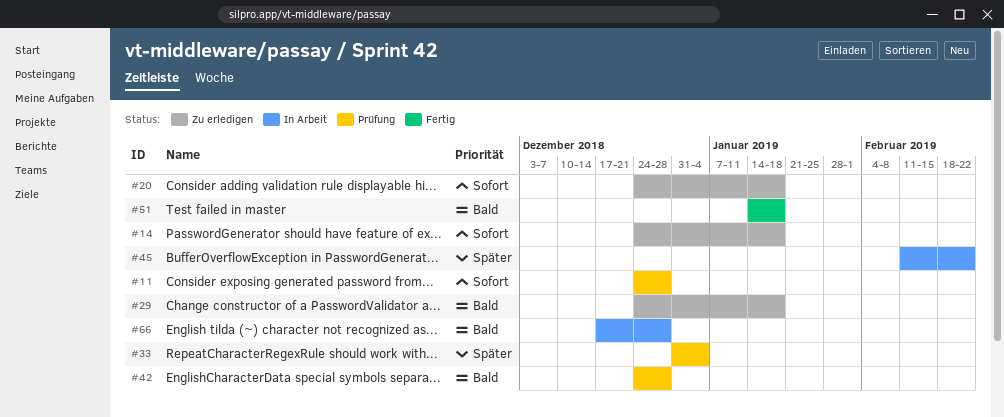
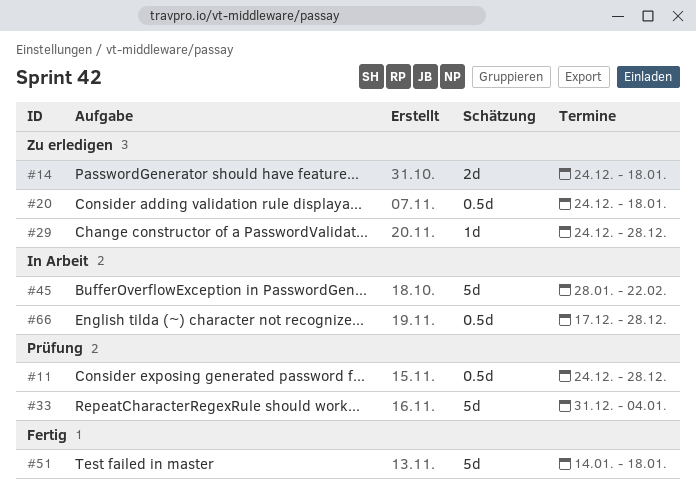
#29, due: Jan 18 -> Dec 28
#42: present -> none
#45, start: Feb 11 -> Jan 28

